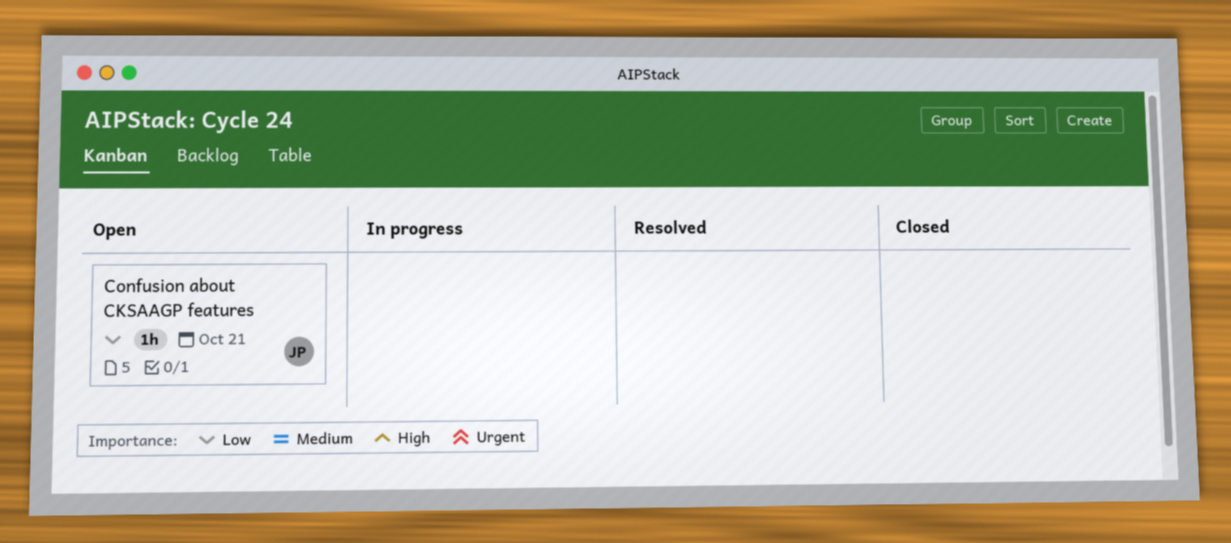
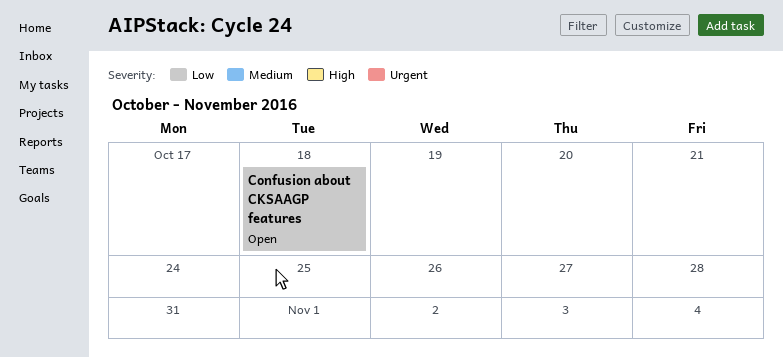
Confusion about CKSAAGP features, due: Oct 21 -> Oct 18

